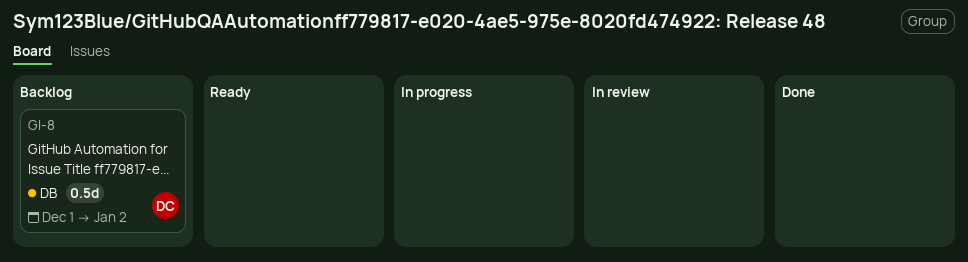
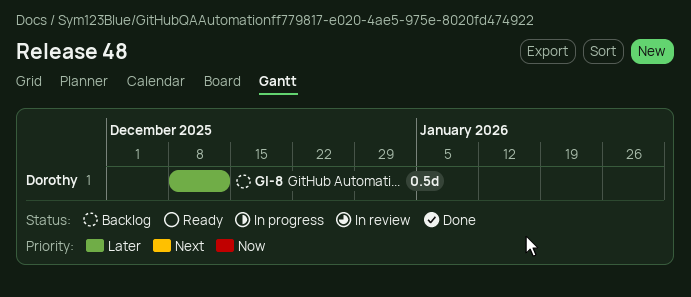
GI-8, start: Dec 1 -> Dec 8
GI-8, due: Jan 2 -> Dec 12

